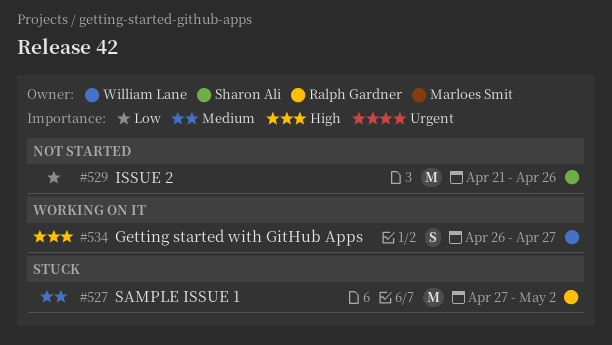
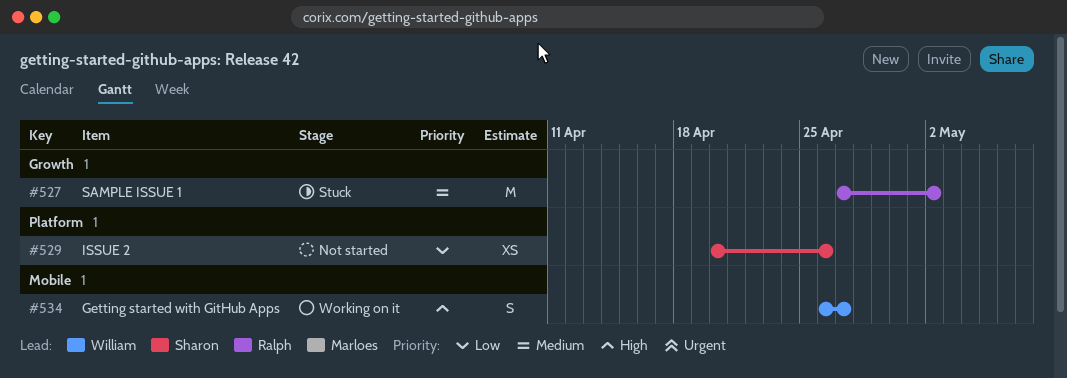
#529, estimate: M -> XS
#529, start: Apr 21 -> Apr 20

